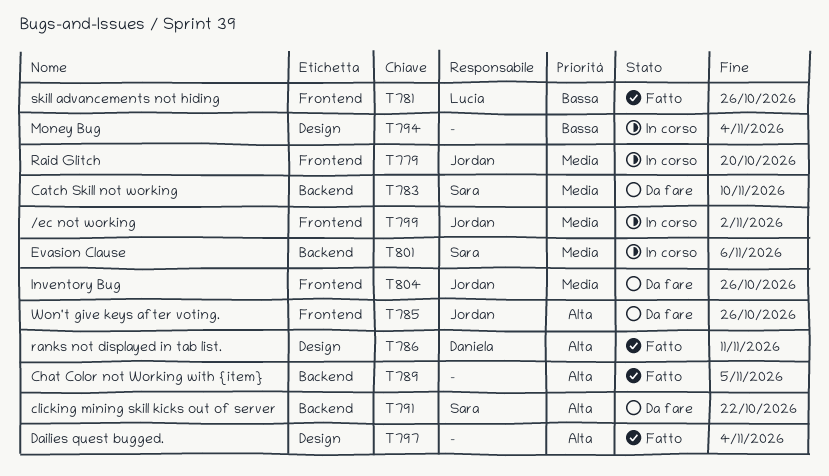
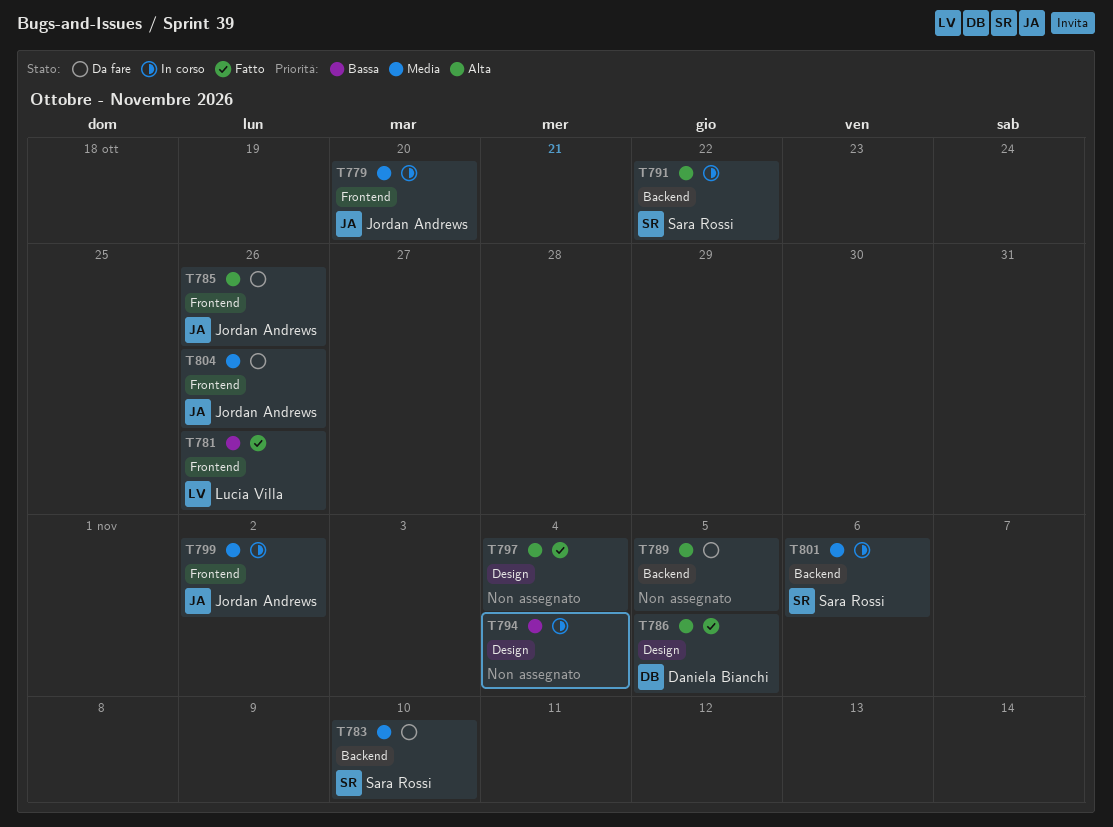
T786, due: Nov 11 -> Nov 5
T789, status: Fatto -> Da fare
T791, status: Da fare -> In corso

